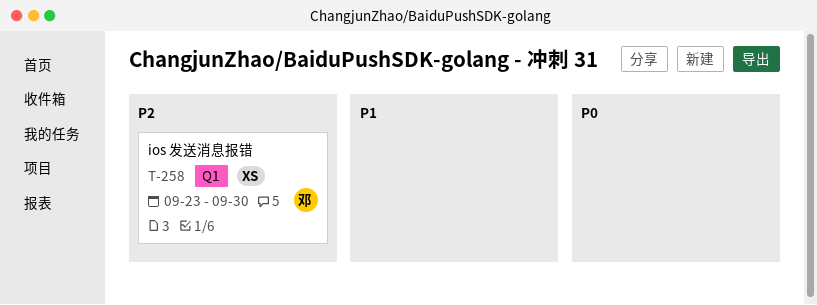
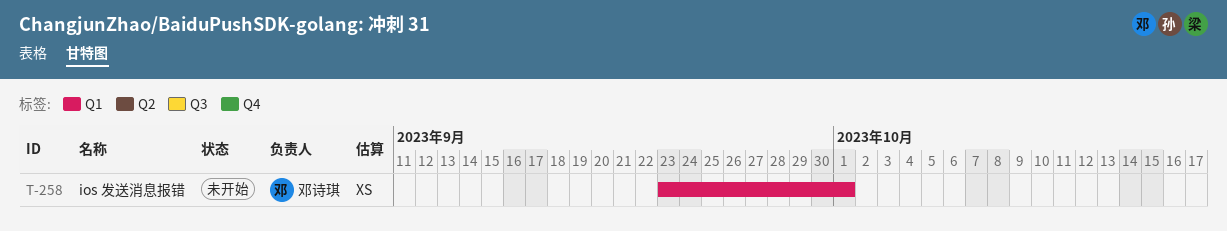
T-258, due: Sep 30 -> Oct 1

